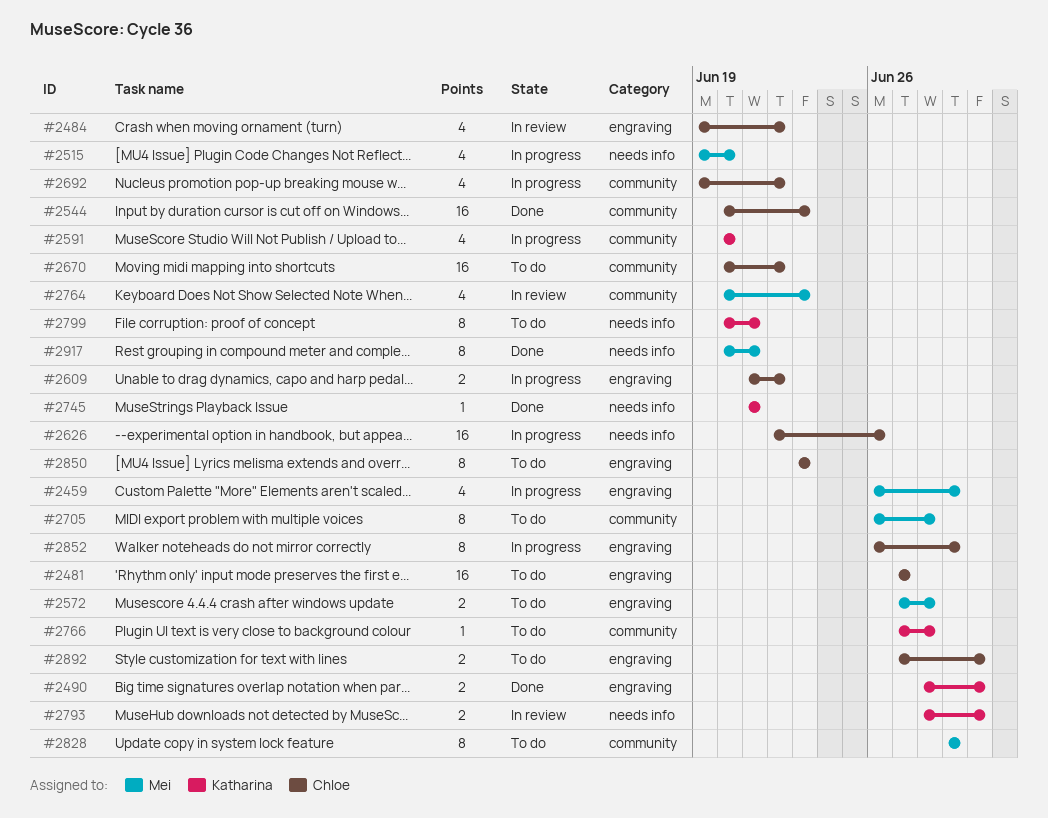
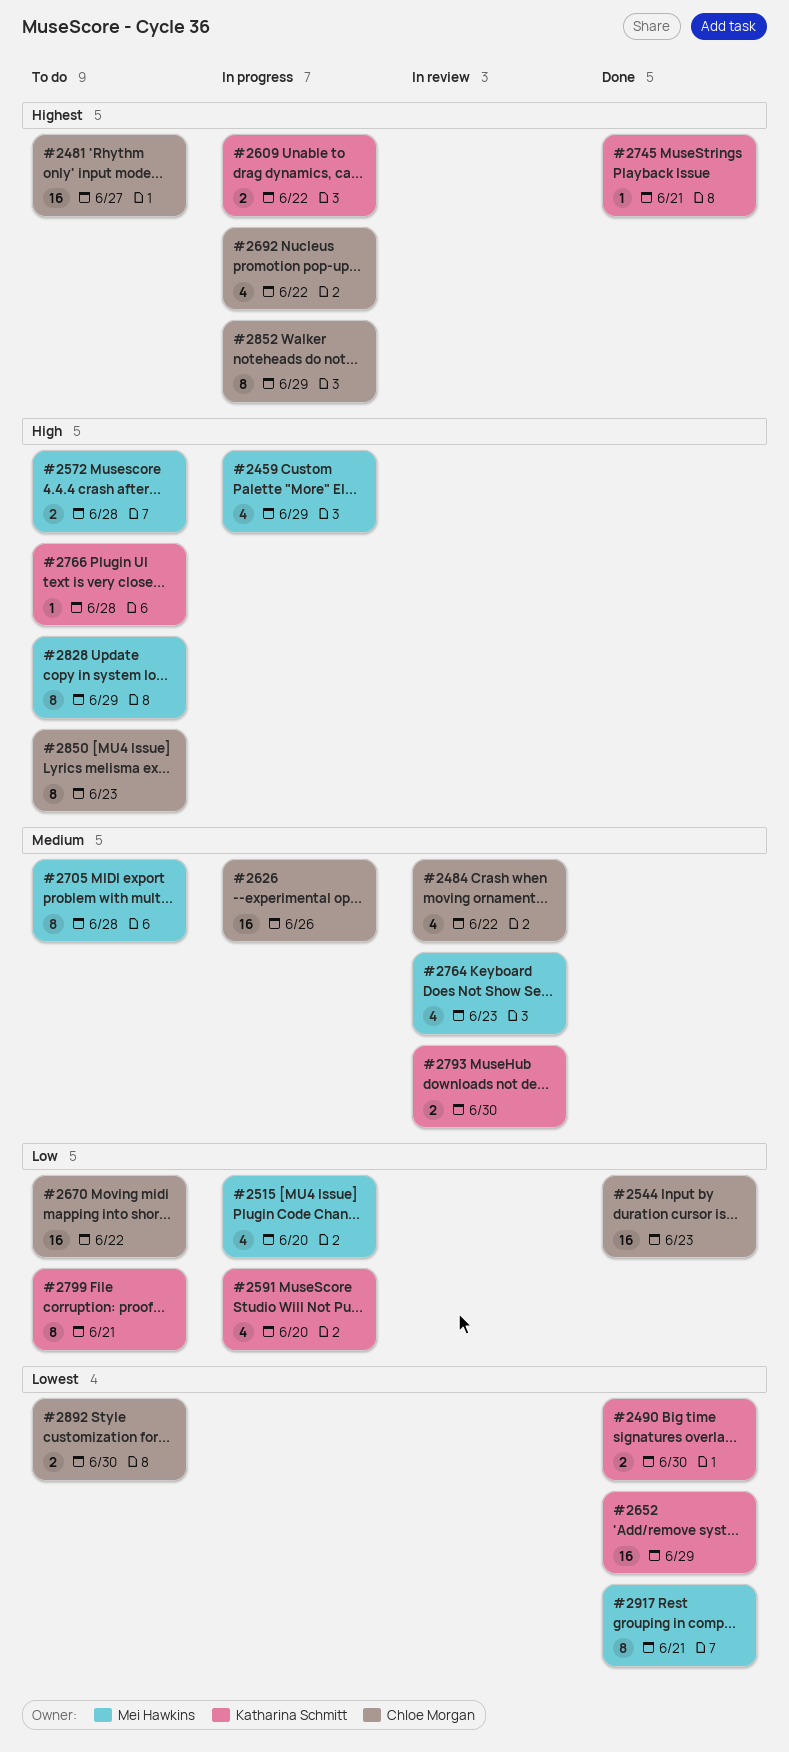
#2609, owner: Chloe Morgan -> Katharina Schmitt
#2652: none -> present

